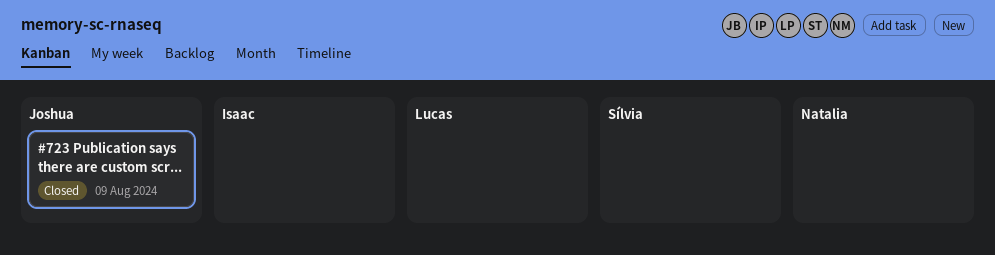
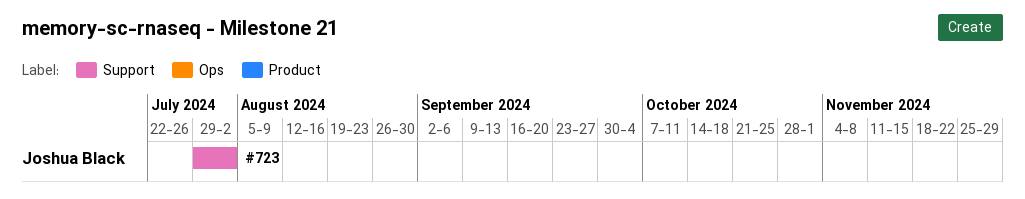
#723, due: Aug 9 -> Aug 2

